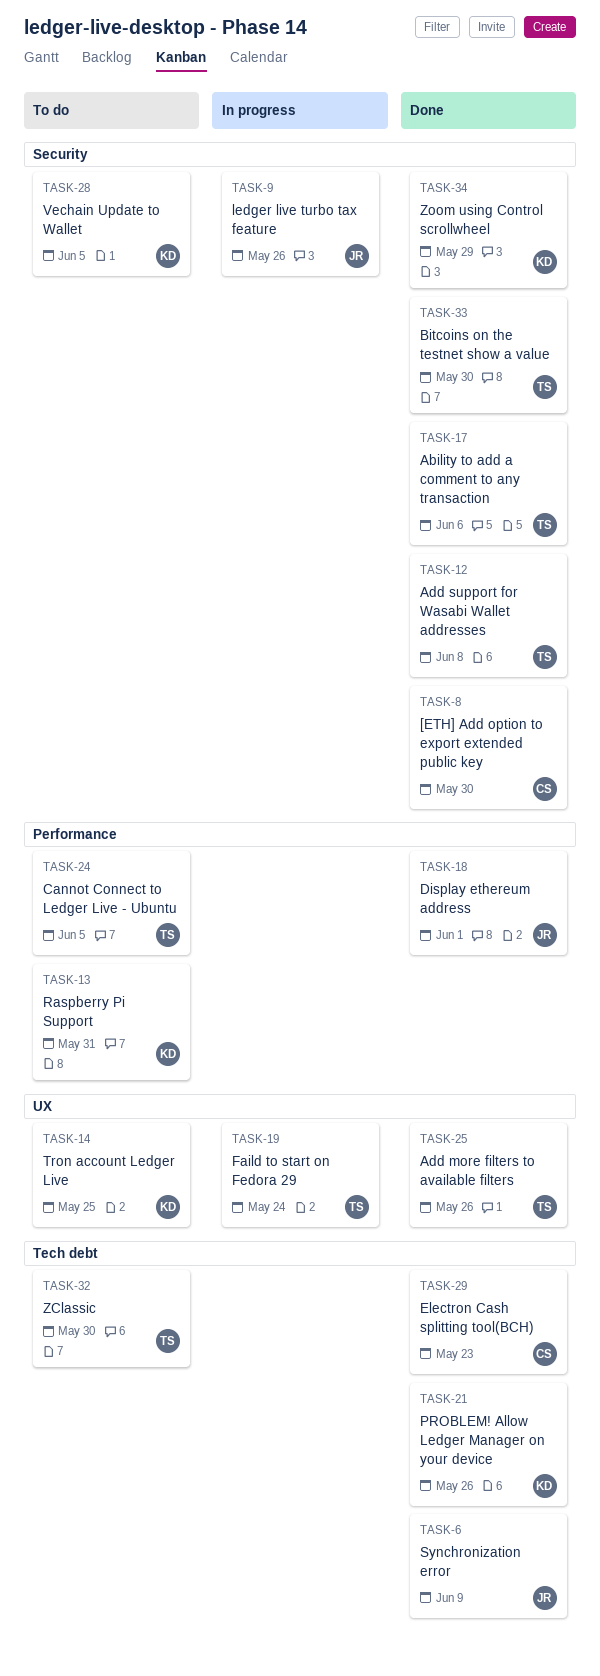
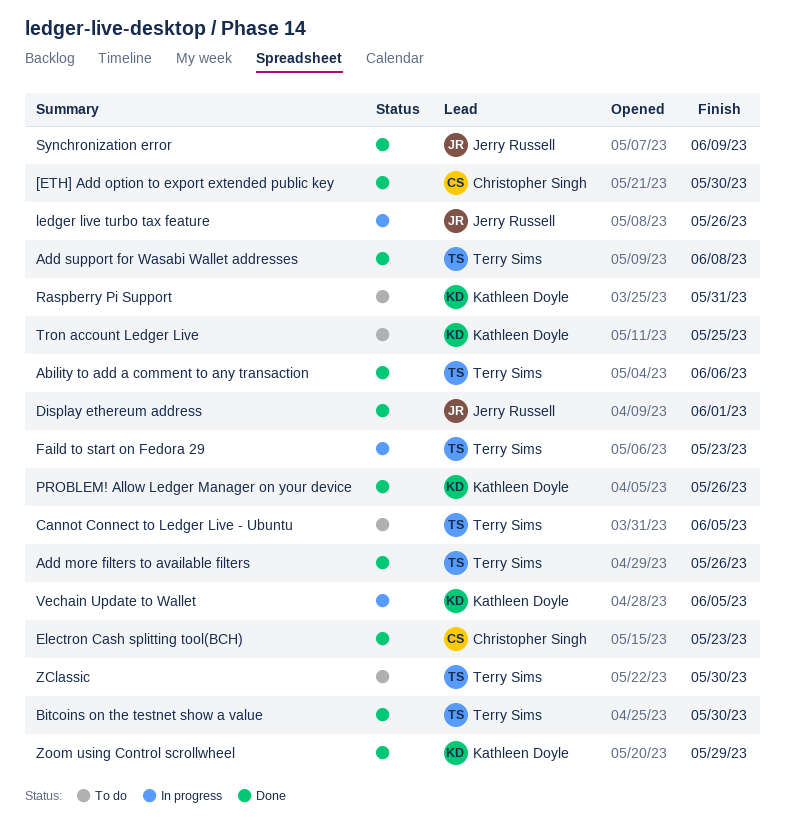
Faild to start on Fedora 29, due: May 24 -> May 23
Vechain Update to Wallet, status: To do -> In progress

